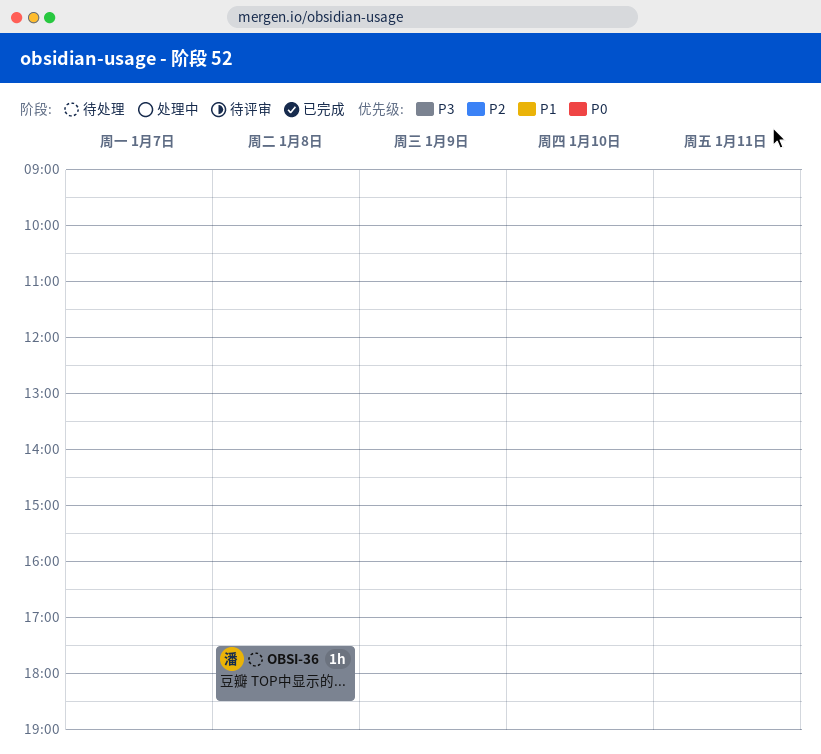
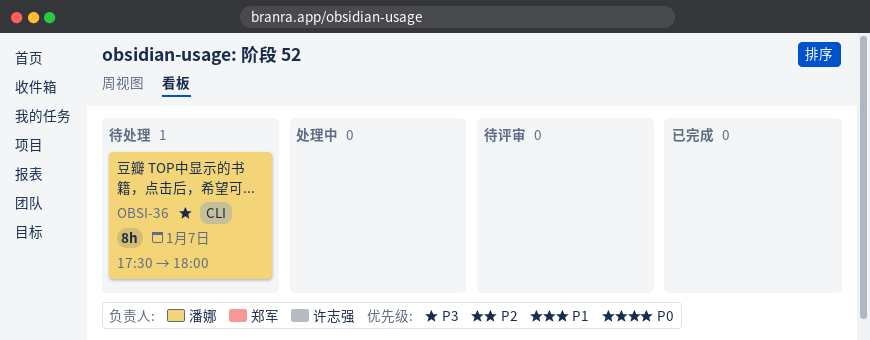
OBSI-36, estimate: 1h -> 8h
OBSI-36, day: Jan 8 -> Jan 7
OBSI-36, ends: 18:30 -> 18:00

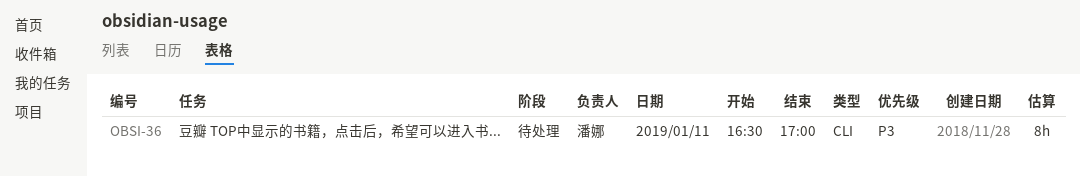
OBSI-36, day: Jan 7 -> Jan 11
OBSI-36, begins: 17:30 -> 16:30
OBSI-36, ends: 18:00 -> 17:00

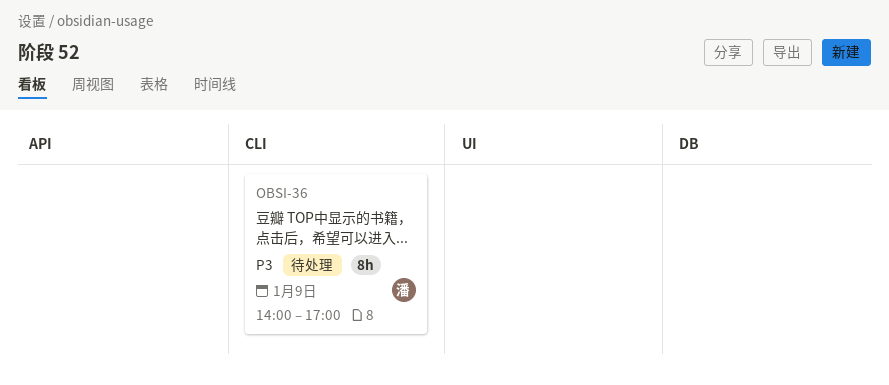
OBSI-36, day: Jan 11 -> Jan 9
OBSI-36, begins: 16:30 -> 14:00

